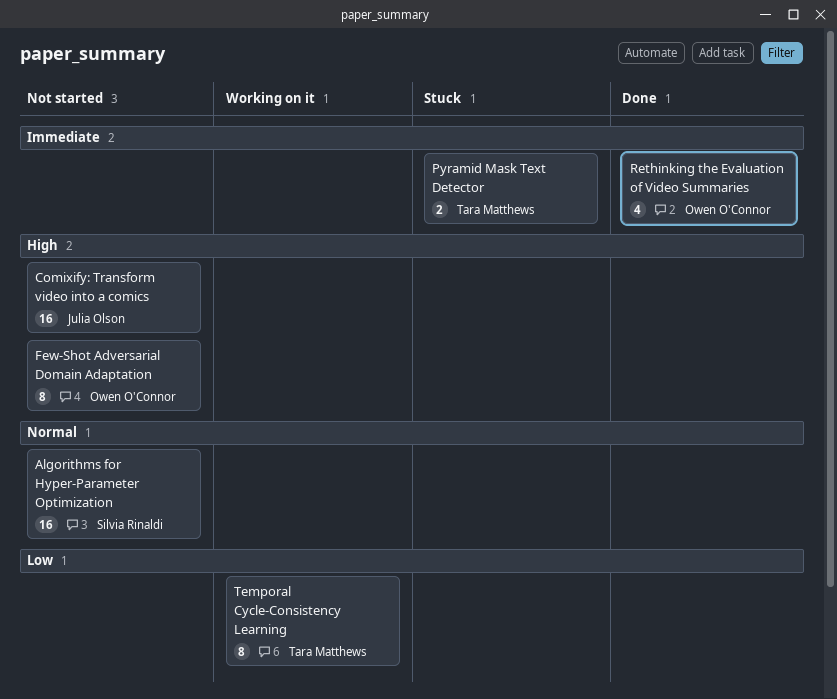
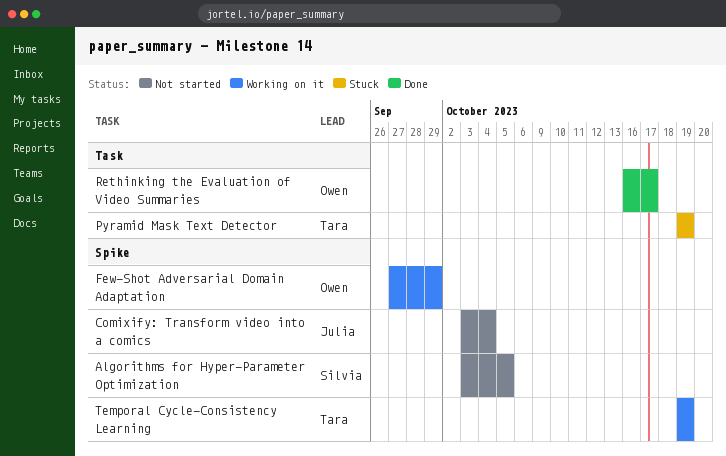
Few-Shot Adversarial Domain Adaptation, status: Not started -> Working on it

